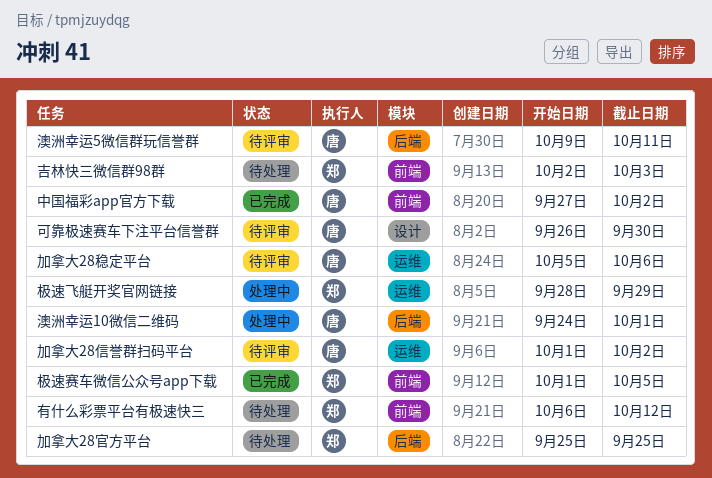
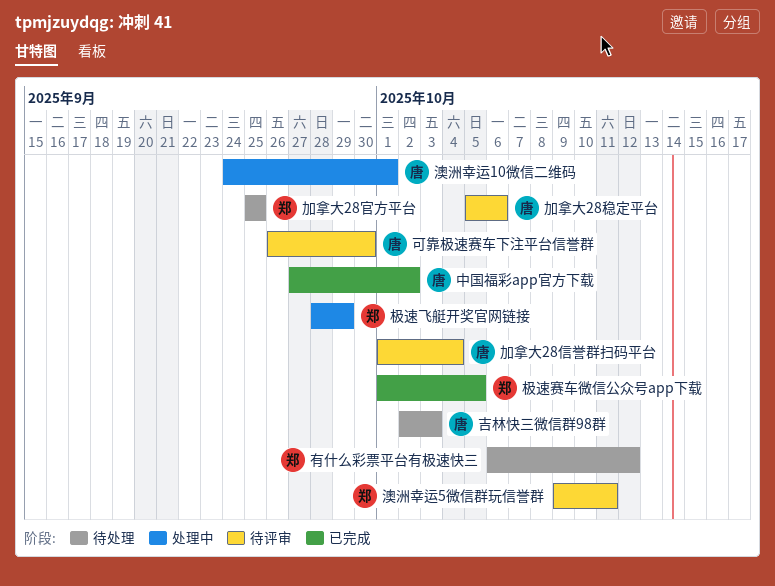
加拿大28信誉群扫码平台, due: Oct 2 -> Oct 4
吉林快三微信群98群, owner: 郑 -> 唐
澳洲幸运5微信群玩信誉群, owner: 唐 -> 郑

